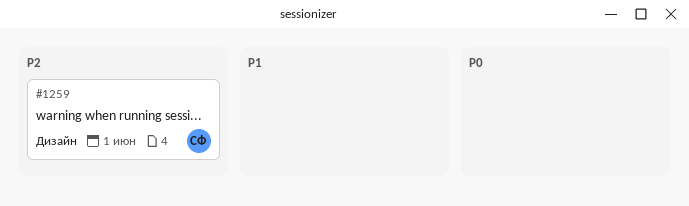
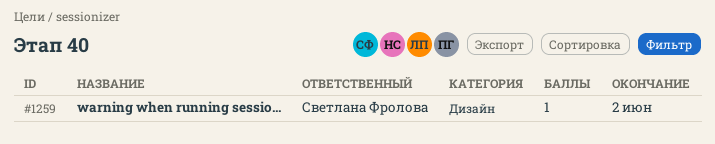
#1259, due: Jun 1 -> Jun 2

